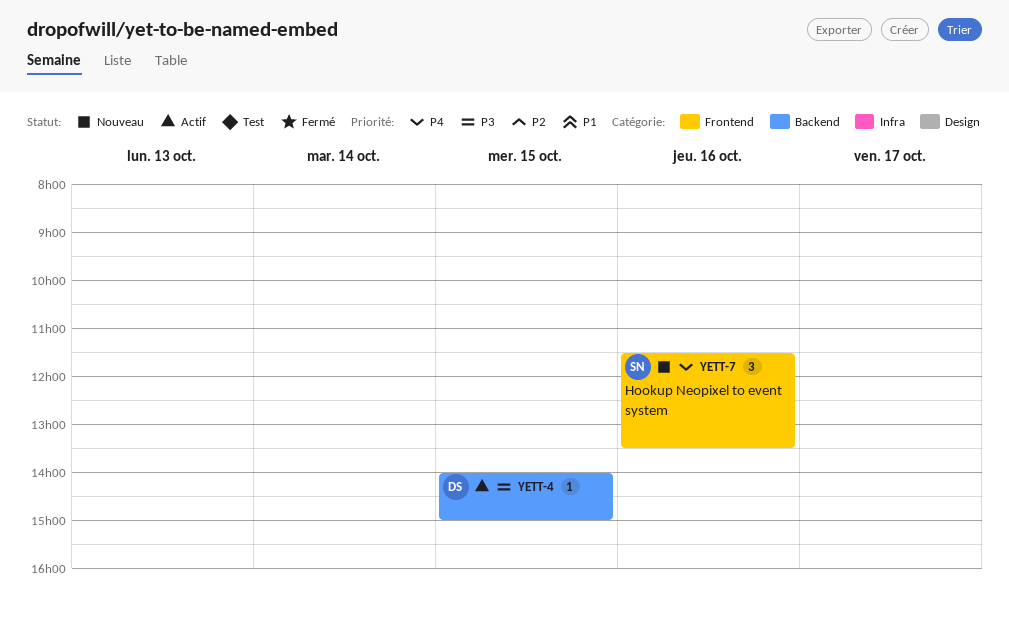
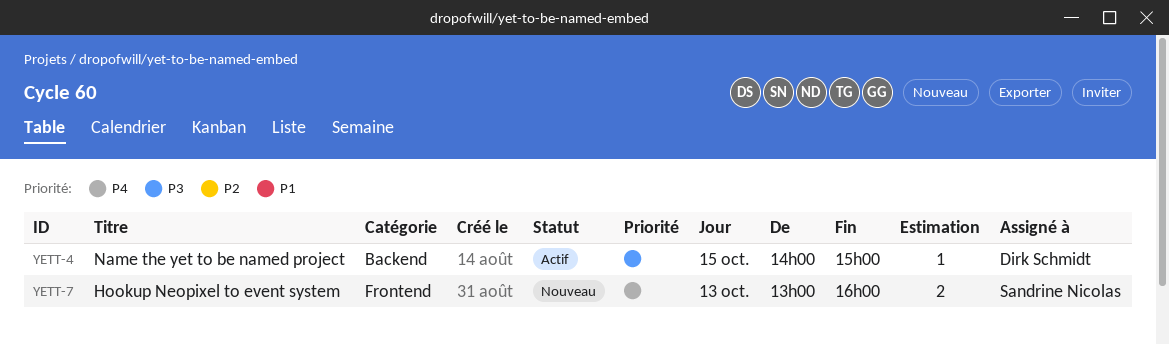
YETT-7, estimate: 3 -> 2
YETT-7, day: Oct 16 -> Oct 13
YETT-7, begins: 11:30 -> 13:00
YETT-7, ends: 13:30 -> 16:00

